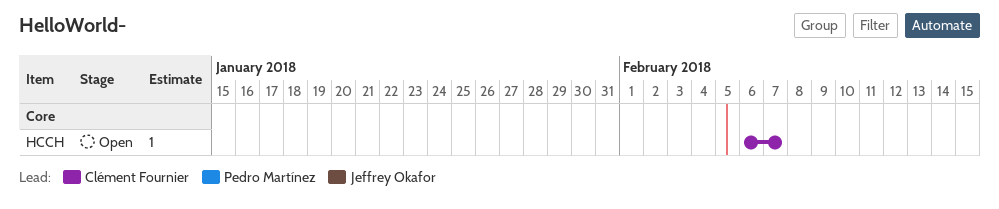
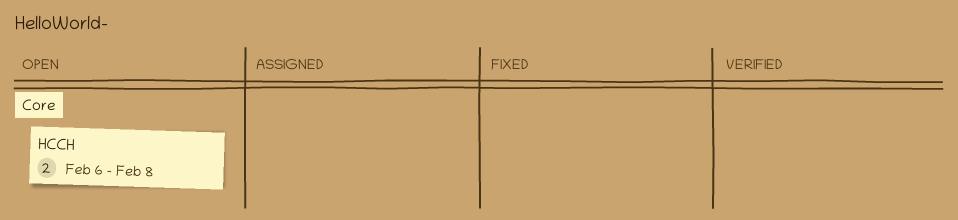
HCCH, estimate: 1 -> 2
HCCH, due: Feb 7 -> Feb 8

